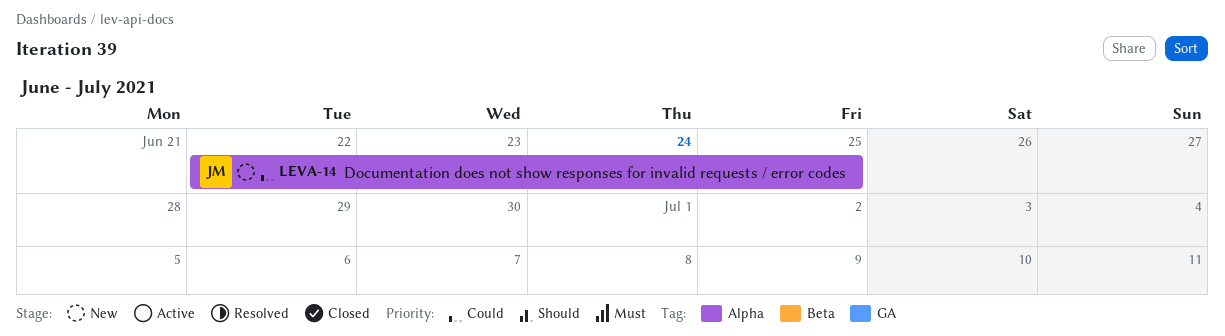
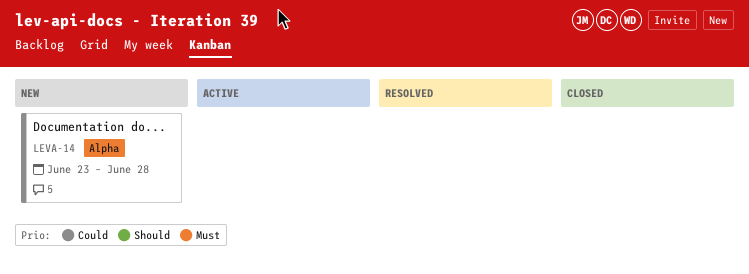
LEVA-14, start: Jun 22 -> Jun 23
LEVA-14, due: Jun 25 -> Jun 28

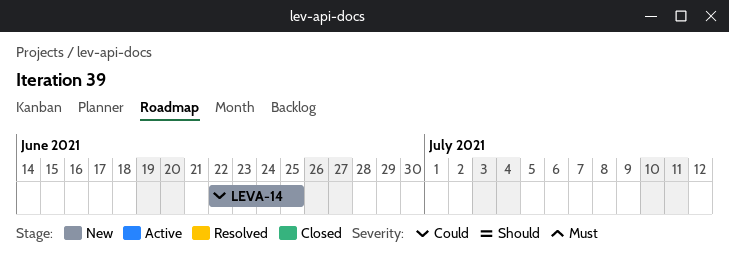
LEVA-14, start: Jun 23 -> Jun 22
LEVA-14, due: Jun 28 -> Jun 25

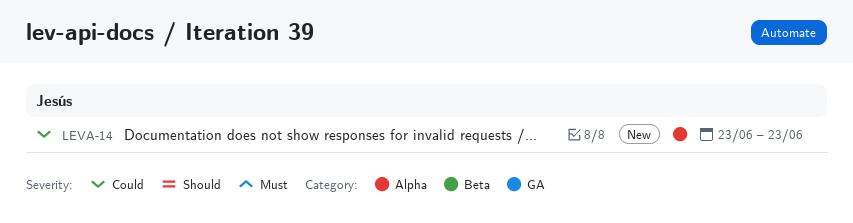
LEVA-14, start: Jun 22 -> Jun 23
LEVA-14, due: Jun 25 -> Jun 23

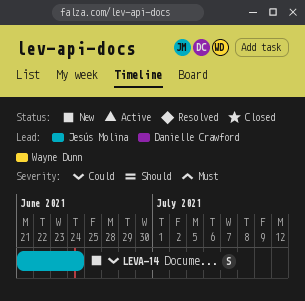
LEVA-14, start: Jun 23 -> Jun 21
LEVA-14, due: Jun 23 -> Jun 24

